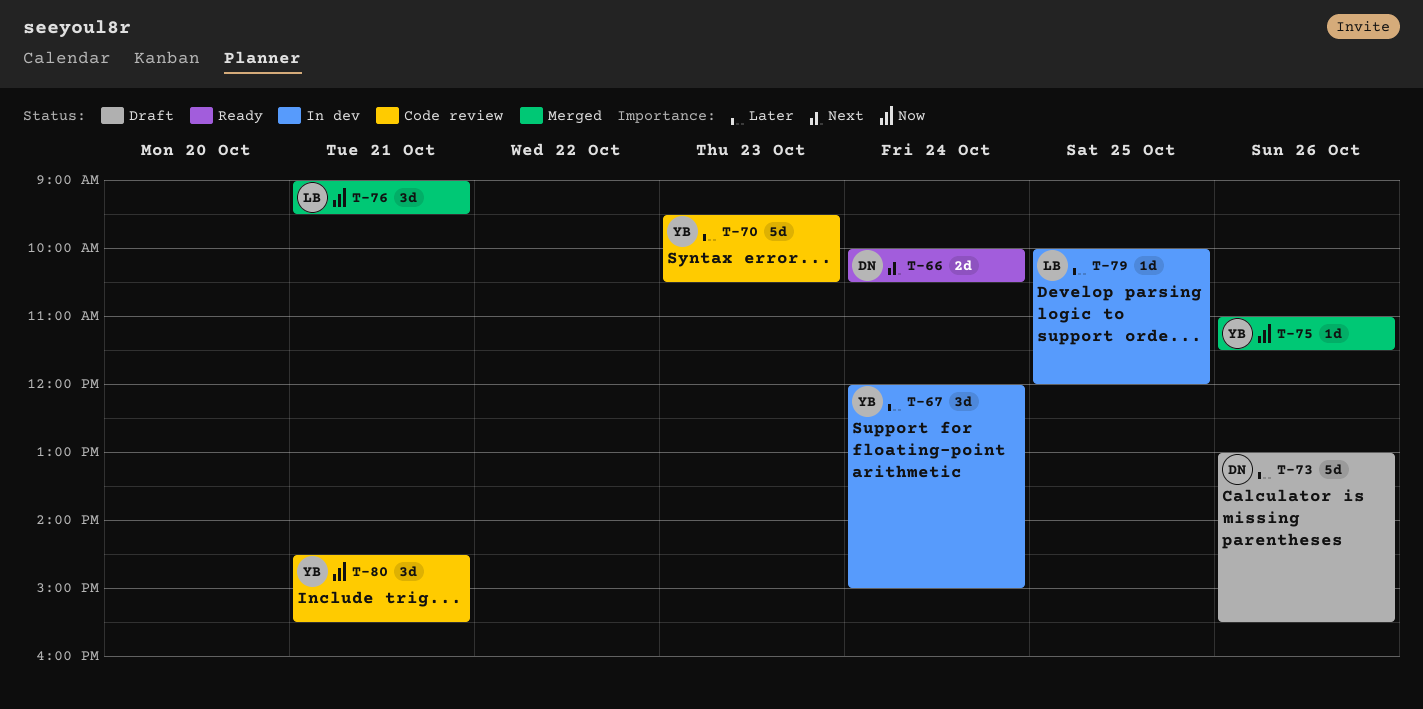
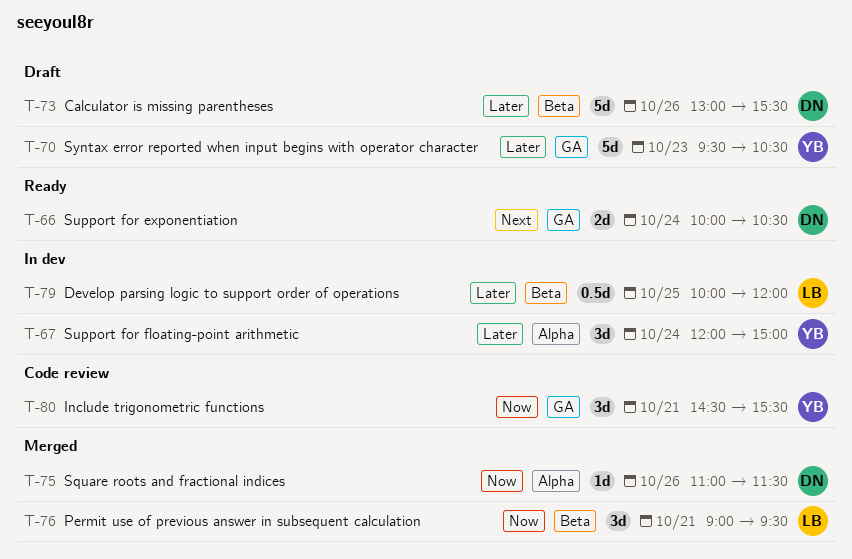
T-70, status: Code review -> Draft
T-75, owner: YB -> DN
T-79, estimate: 1d -> 0.5d

